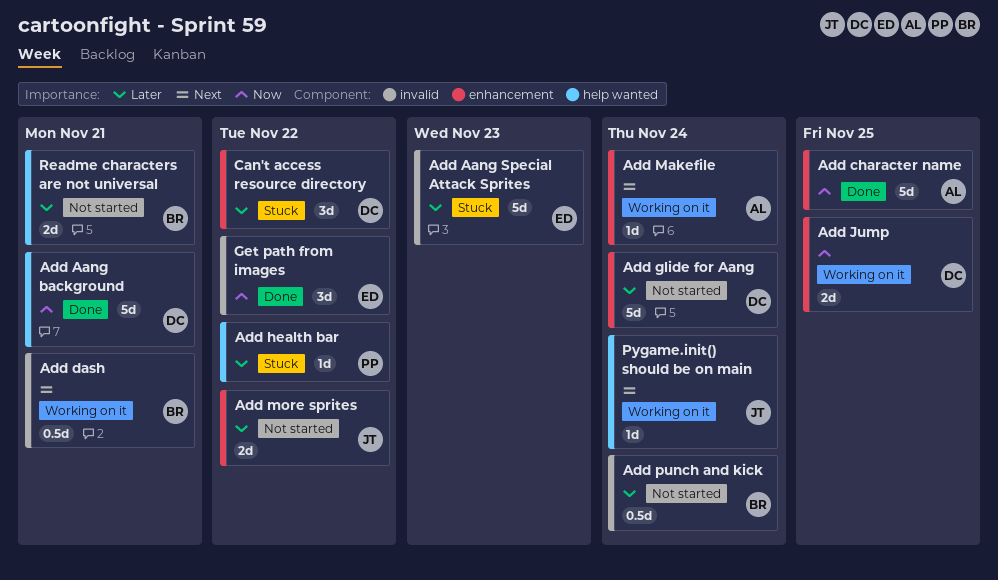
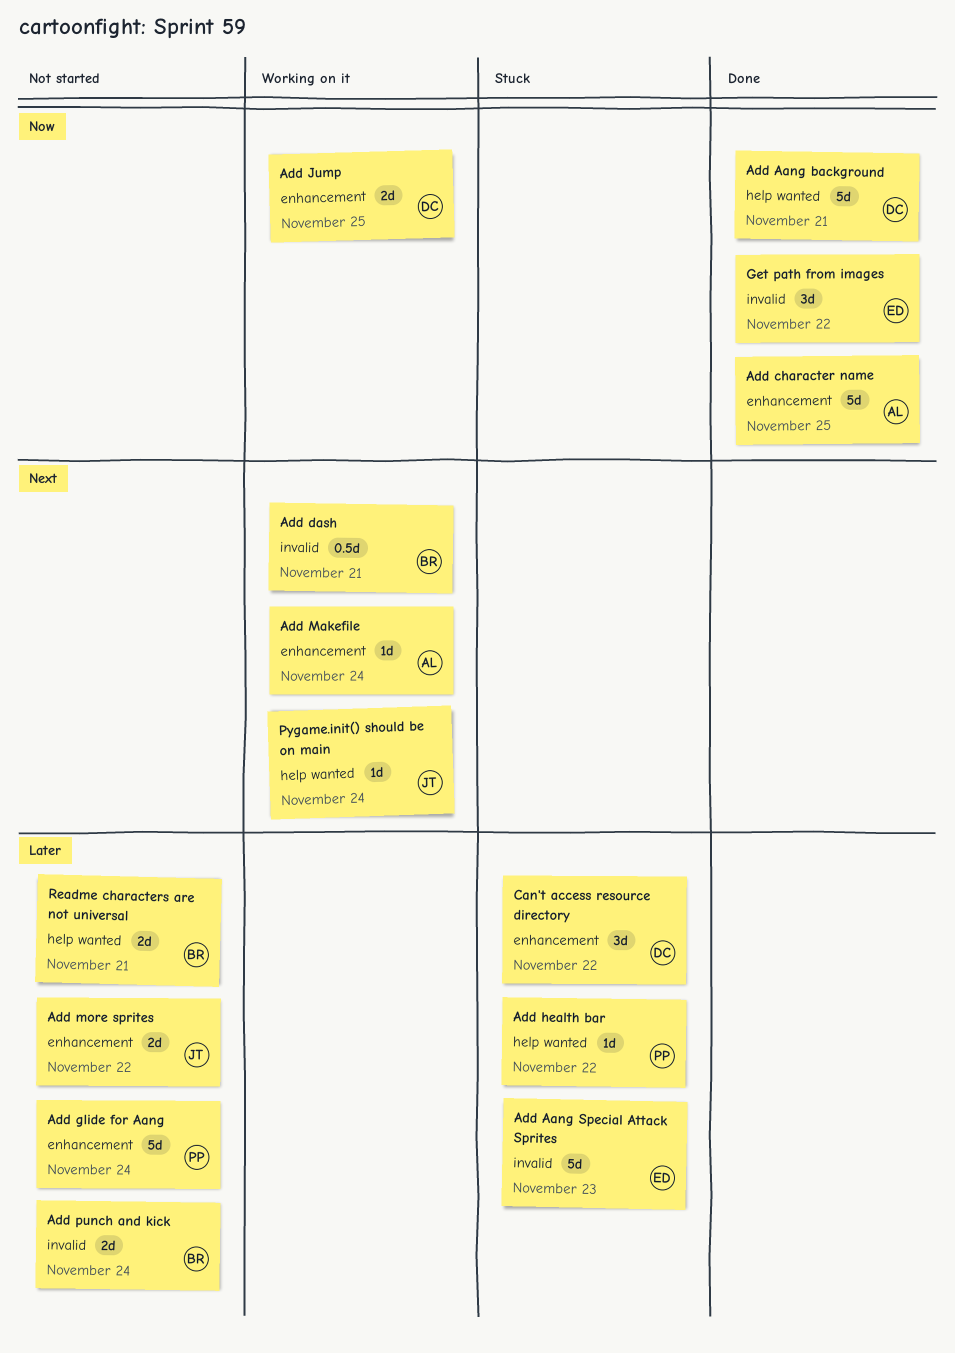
Add glide for Aang, owner: DC -> PP
Add punch and kick, estimate: 0.5d -> 2d

